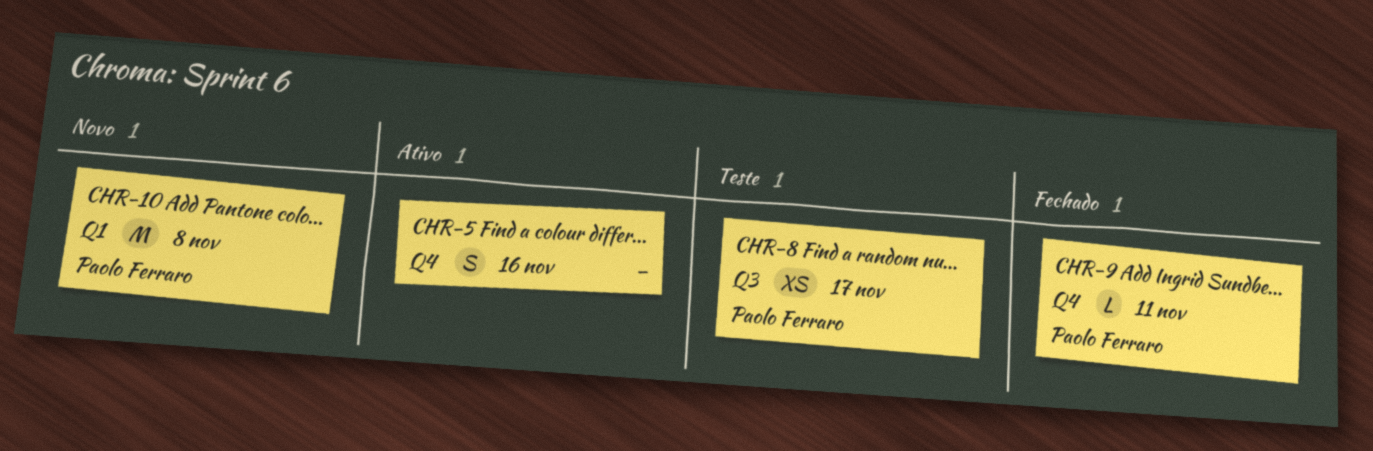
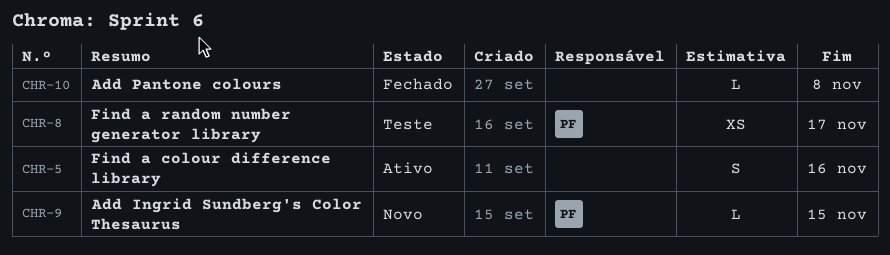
CHR-9, status: Fechado -> Novo
CHR-9, due: Nov 11 -> Nov 15
CHR-10, status: Novo -> Fechado
CHR-10, owner: Paolo Ferraro -> none
CHR-10, estimate: M -> L

